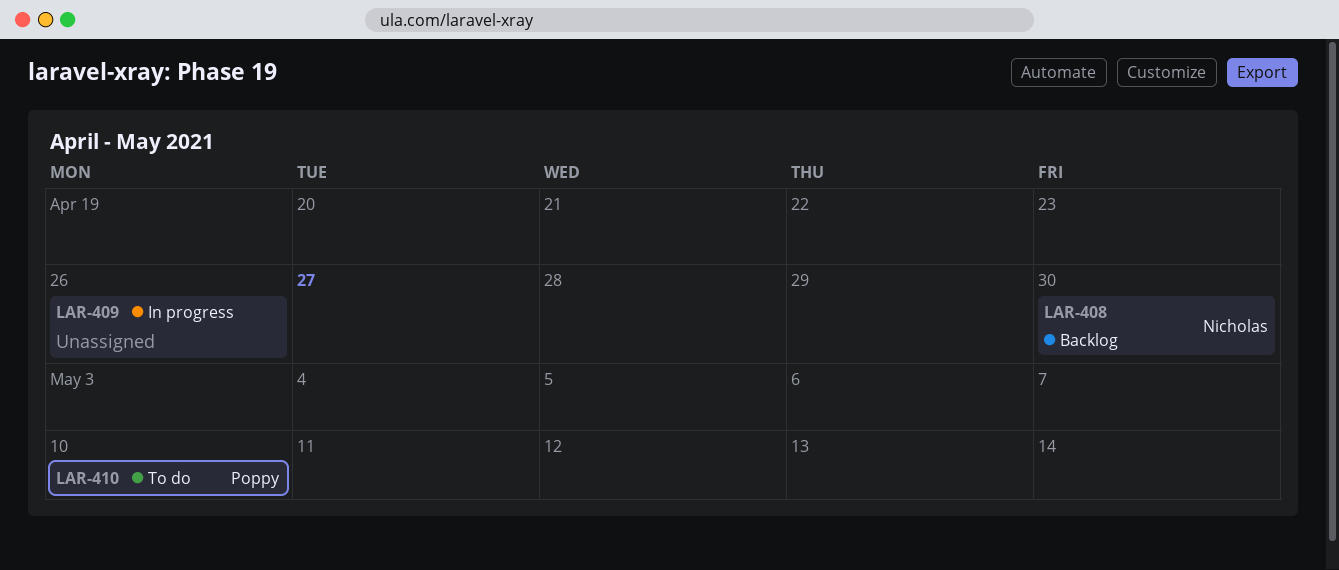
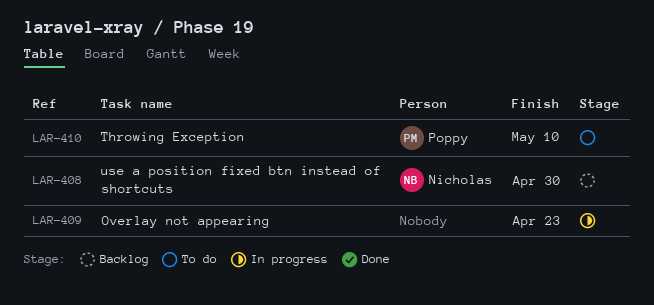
LAR-409, due: Apr 26 -> Apr 23

